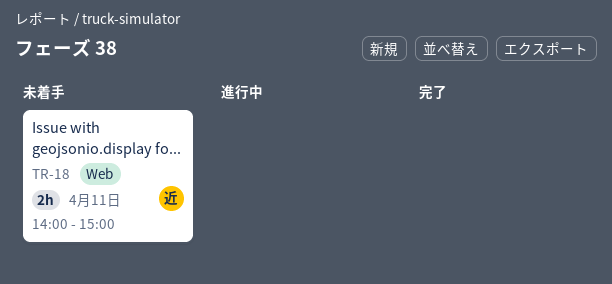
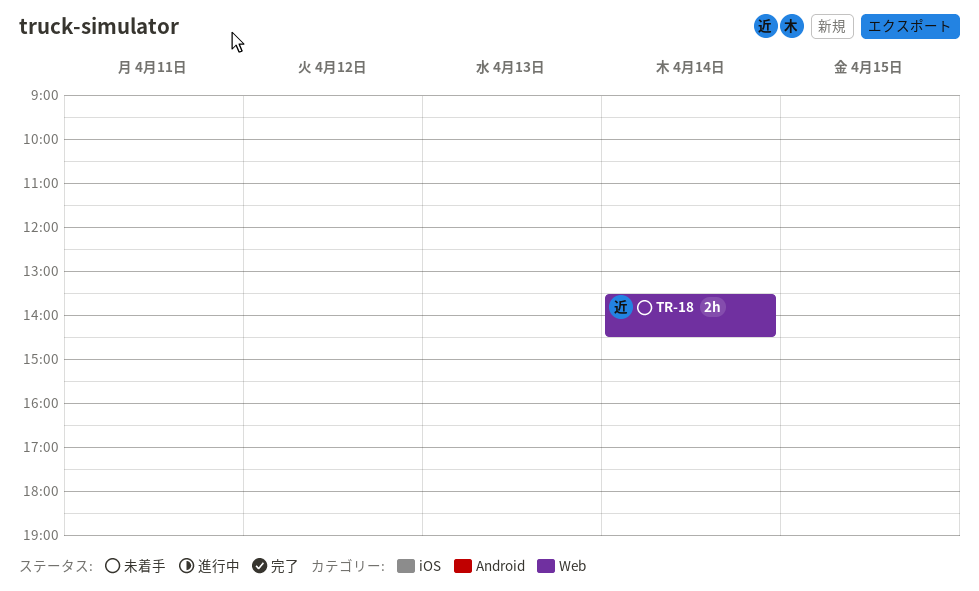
TR-18, day: Apr 11 -> Apr 14
TR-18, begins: 14:00 -> 13:30
TR-18, ends: 15:00 -> 14:30

